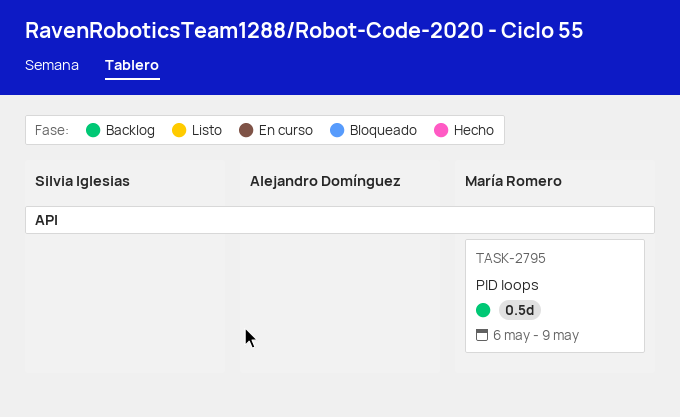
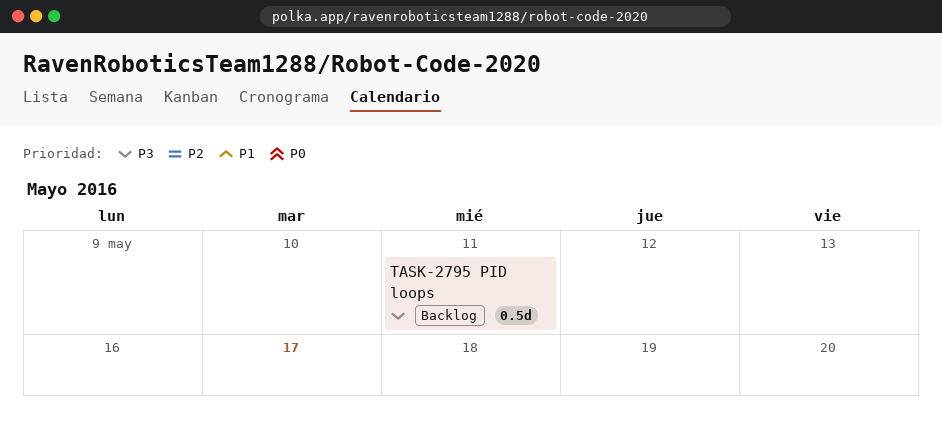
TASK-2795, due: May 9 -> May 11

